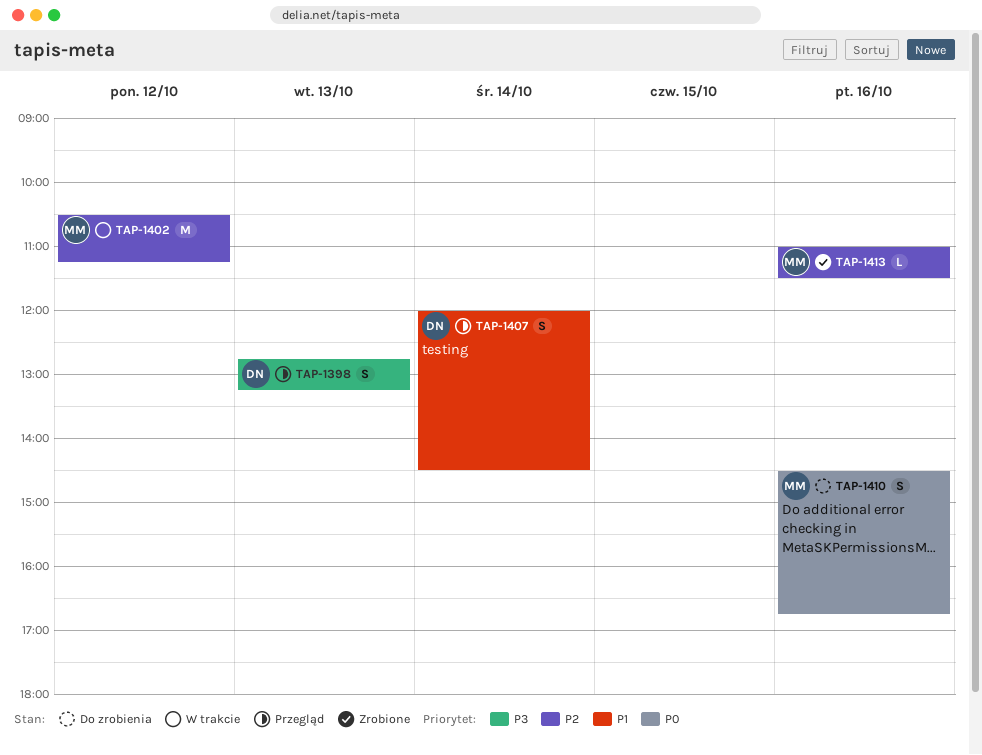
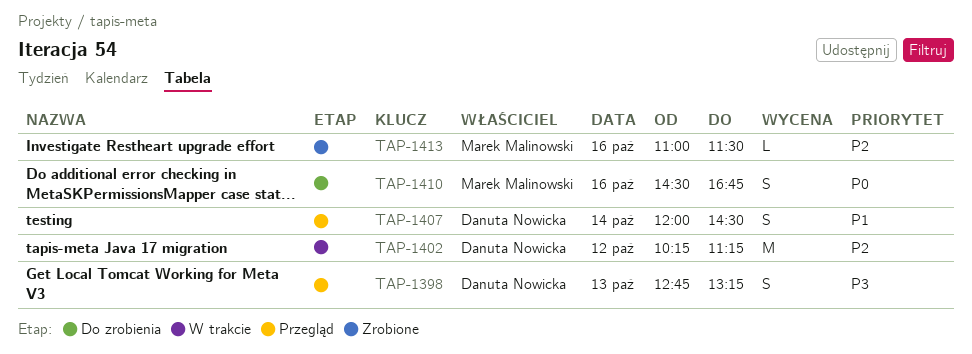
TAP-1402, owner: Marek Malinowski -> Danuta Nowicka
TAP-1402, begins: 10:30 -> 10:15

